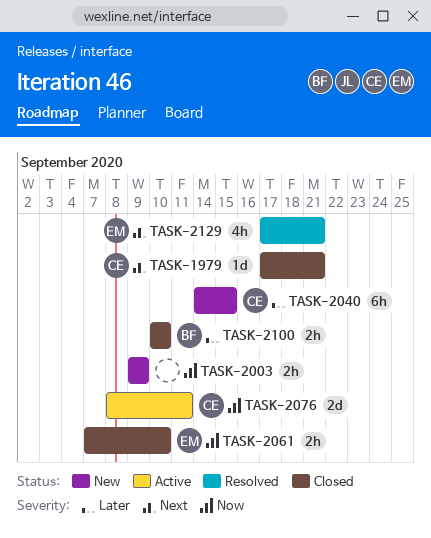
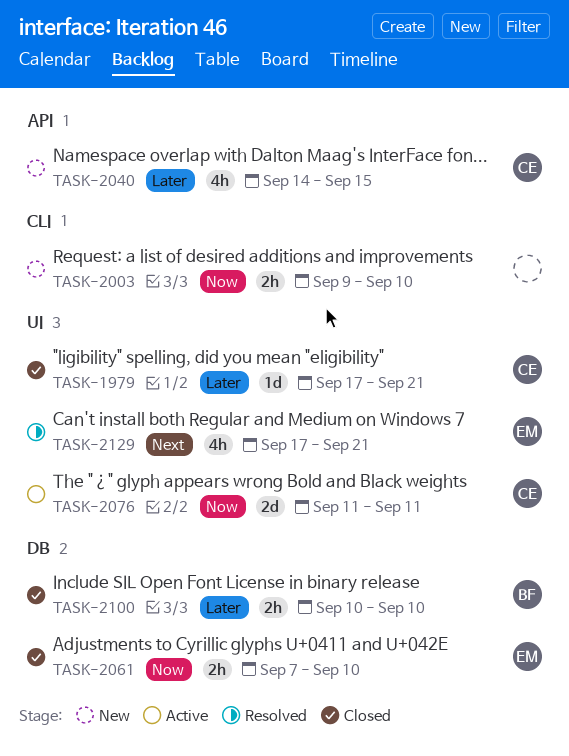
TASK-1979, priority: Next -> Later
TASK-2003, due: Sep 9 -> Sep 10
TASK-2040, estimate: 6h -> 4h
TASK-2076, start: Sep 8 -> Sep 11

